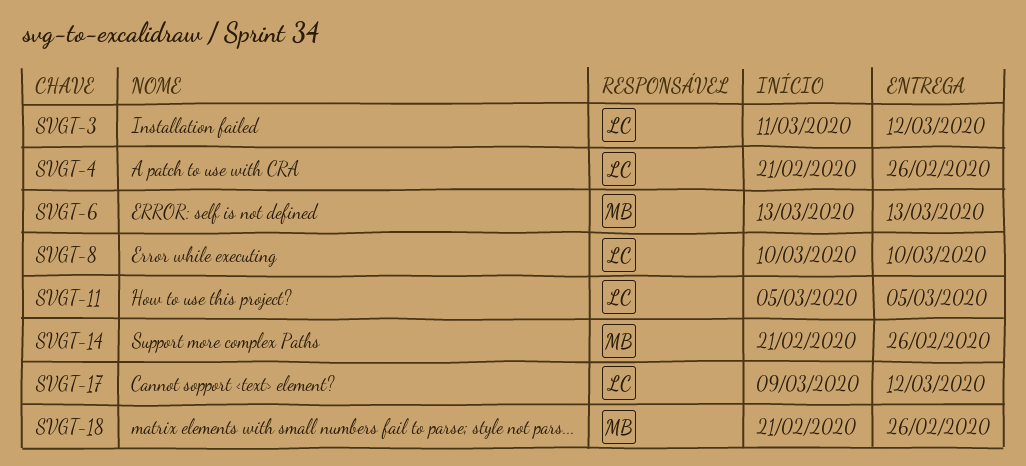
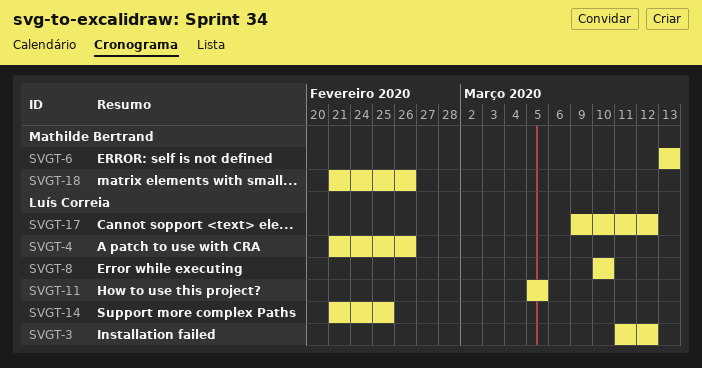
SVGT-14, owner: Mathilde Bertrand -> Luís Correia
SVGT-14, due: Feb 26 -> Feb 25

